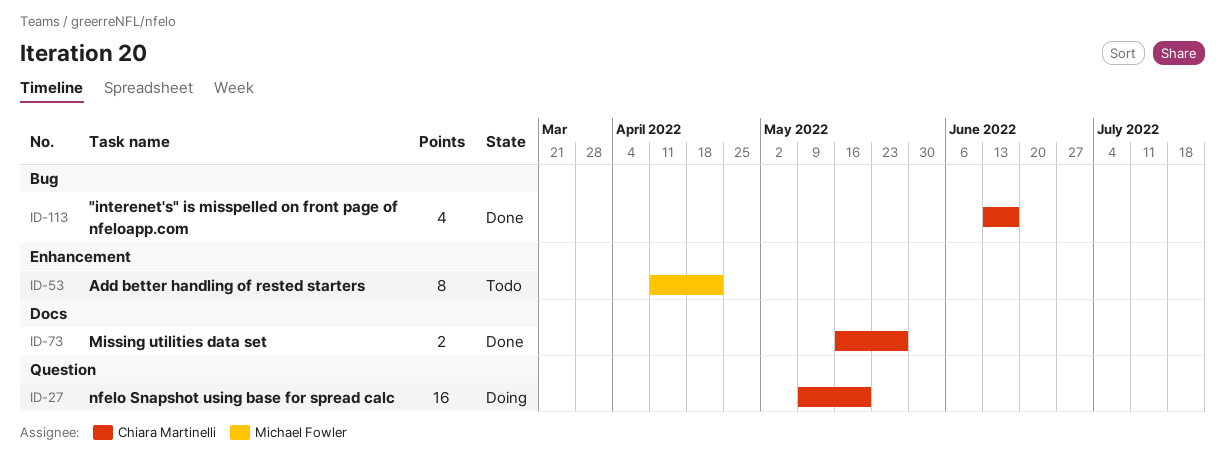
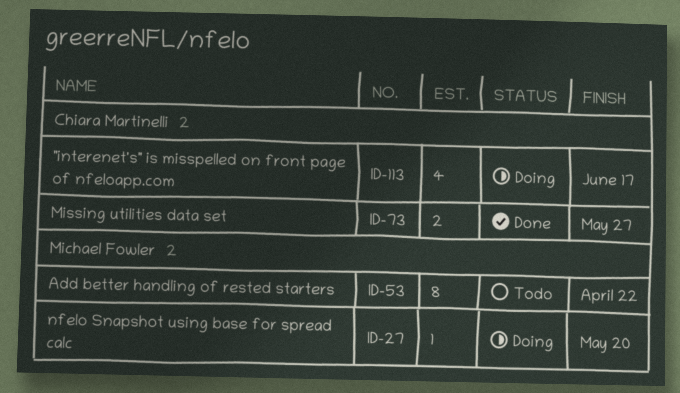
ID-27, owner: Chiara Martinelli -> Michael Fowler
ID-27, estimate: 16 -> 1
ID-113, status: Done -> Doing

